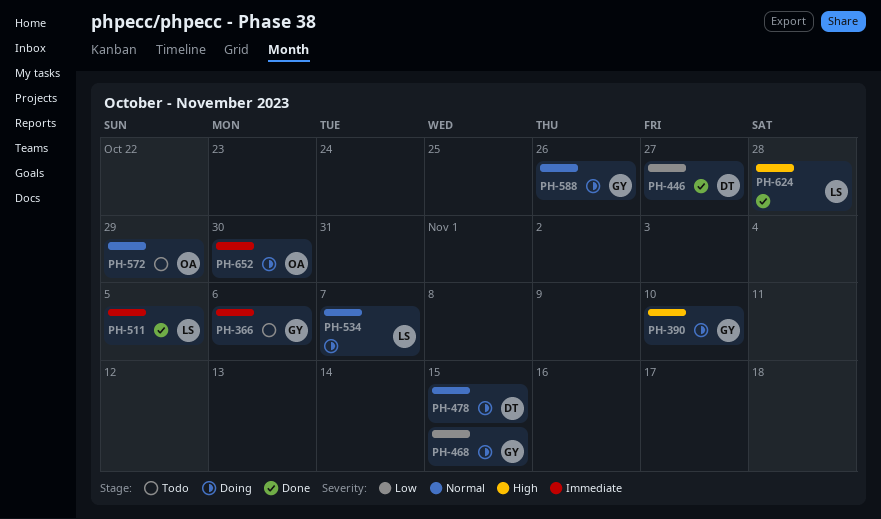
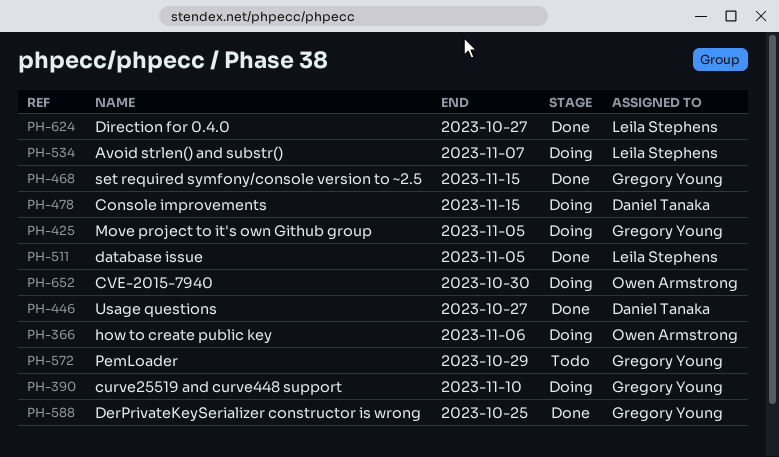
PH-366, status: Todo -> Doing
PH-366, owner: Gregory Young -> Owen Armstrong
PH-425: none -> present
PH-468, status: Doing -> Done
PH-572, owner: Owen Armstrong -> Gregory Young
PH-588, status: Doing -> Done
PH-588, due: Oct 26 -> Oct 25
PH-624, due: Oct 28 -> Oct 27

